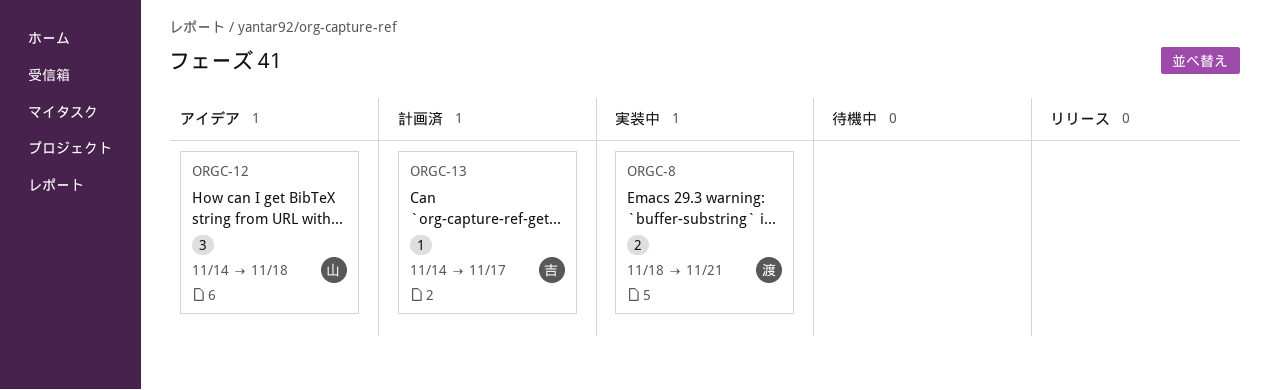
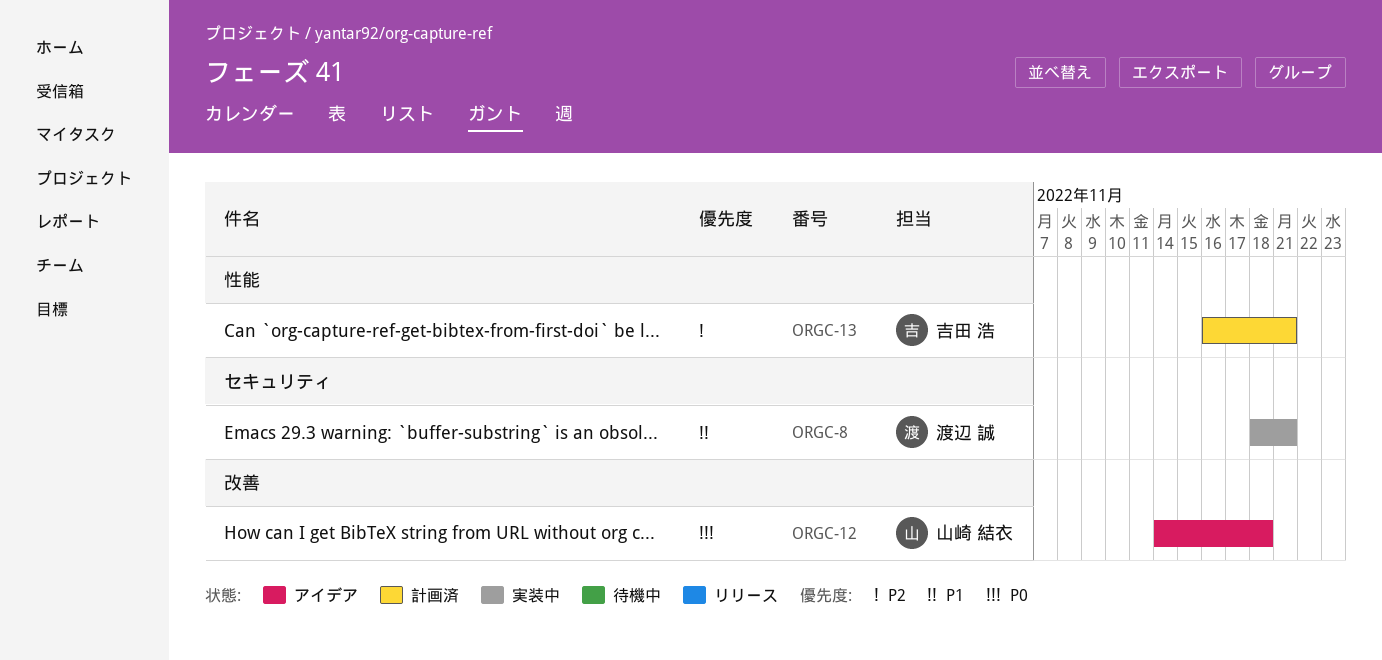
ORGC-13, start: Nov 14 -> Nov 16
ORGC-13, due: Nov 17 -> Nov 21

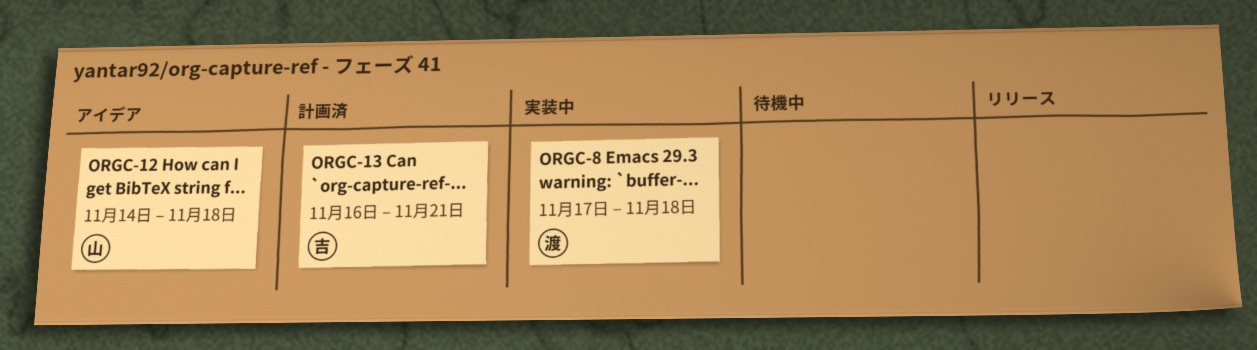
ORGC-8, start: Nov 18 -> Nov 17
ORGC-8, due: Nov 21 -> Nov 18

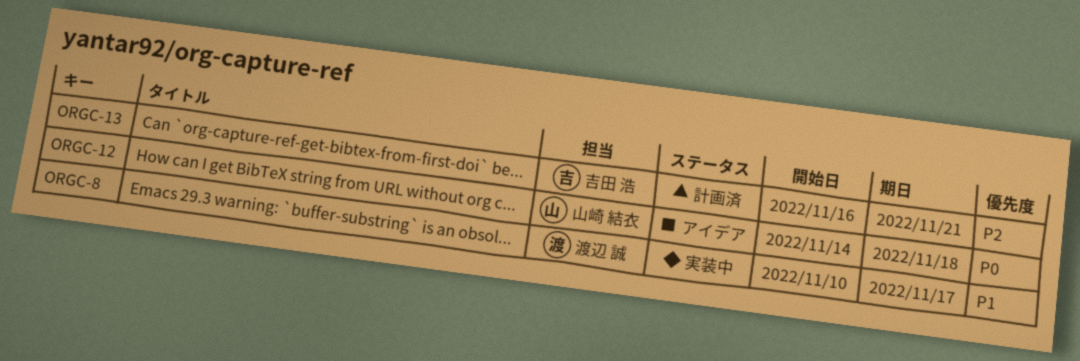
ORGC-8, start: Nov 17 -> Nov 10
ORGC-8, due: Nov 18 -> Nov 17

